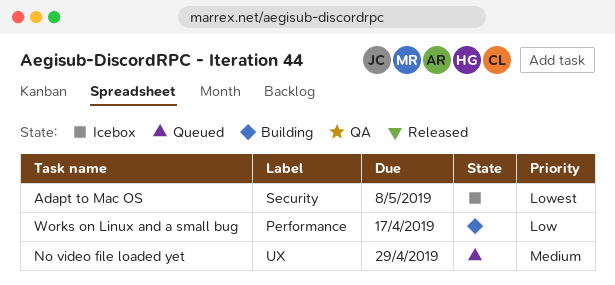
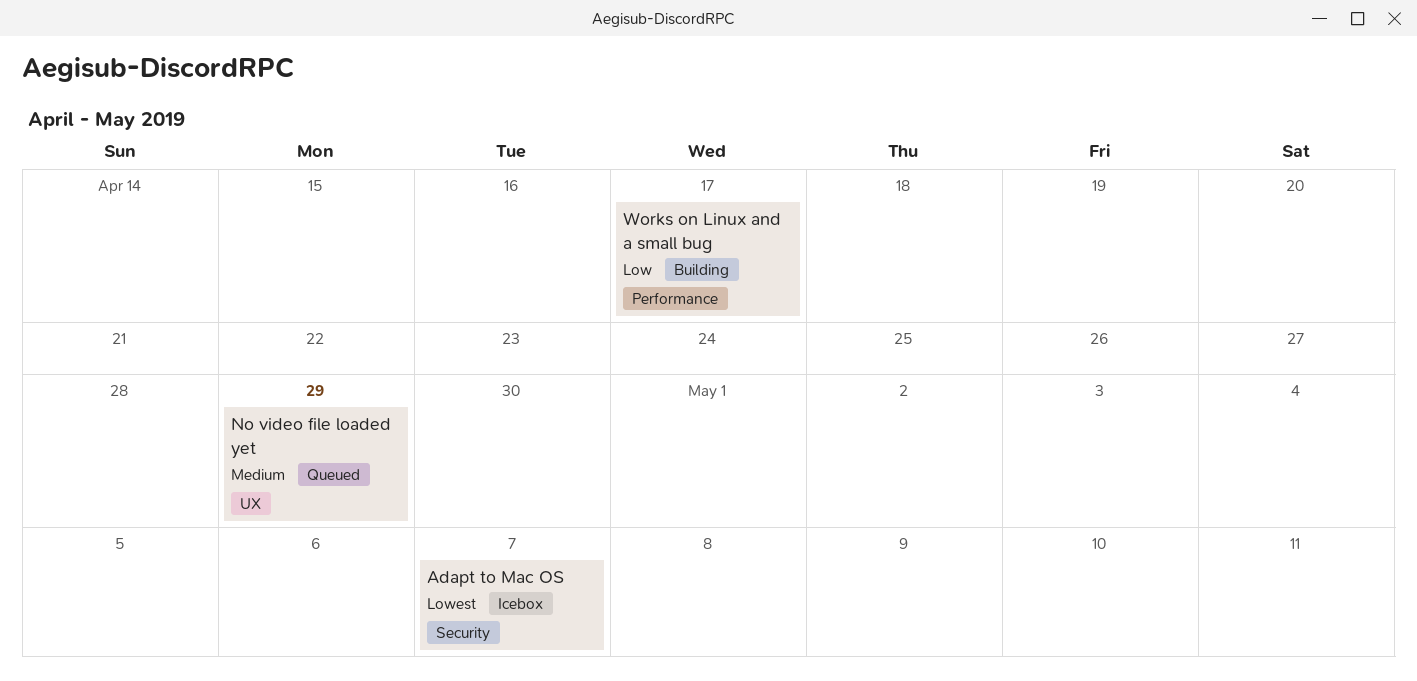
Adapt to Mac OS, due: May 8 -> May 7

